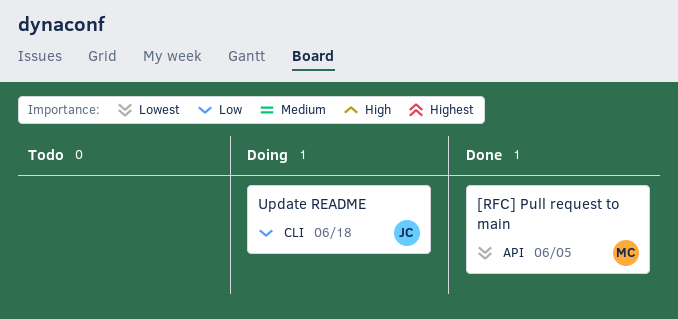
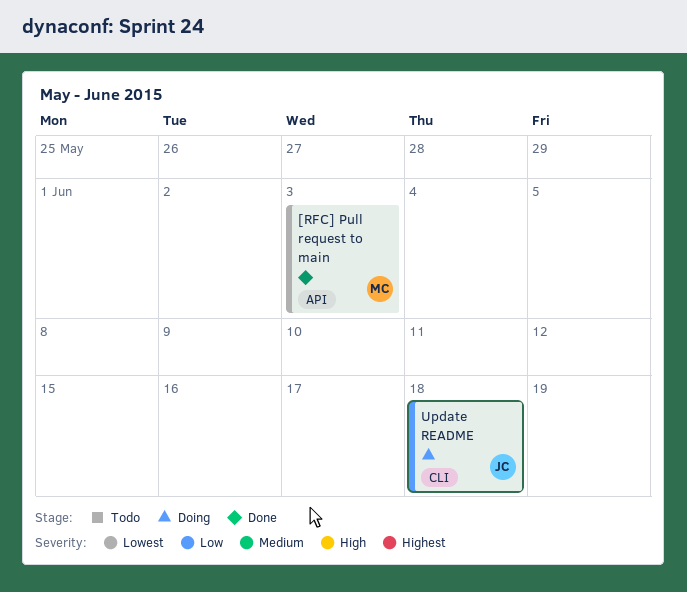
[RFC] Pull request to main, due: Jun 5 -> Jun 3

